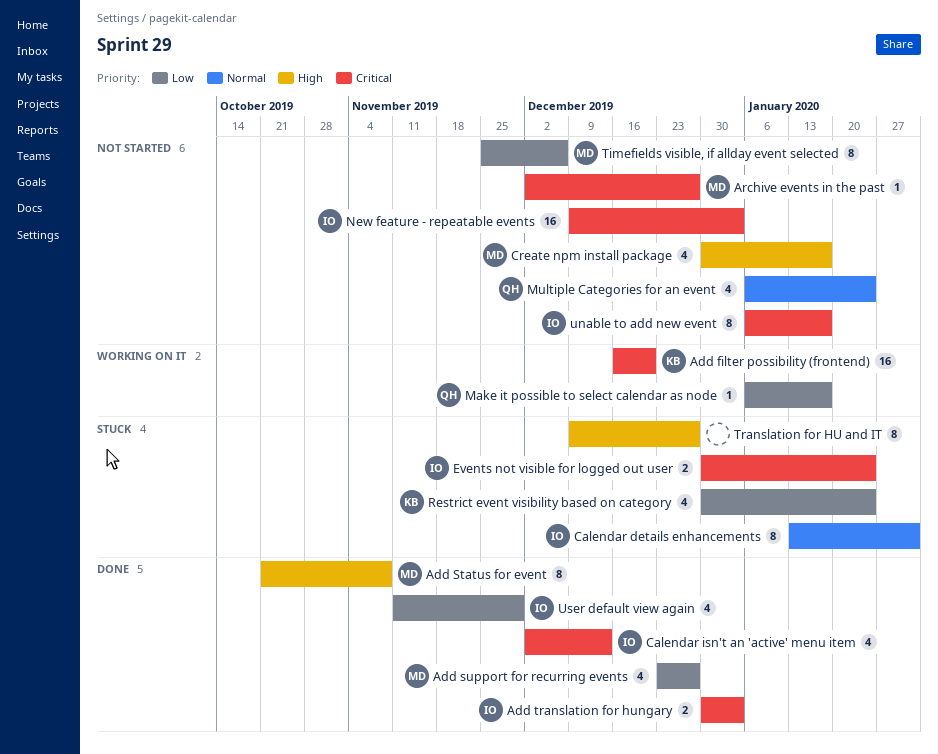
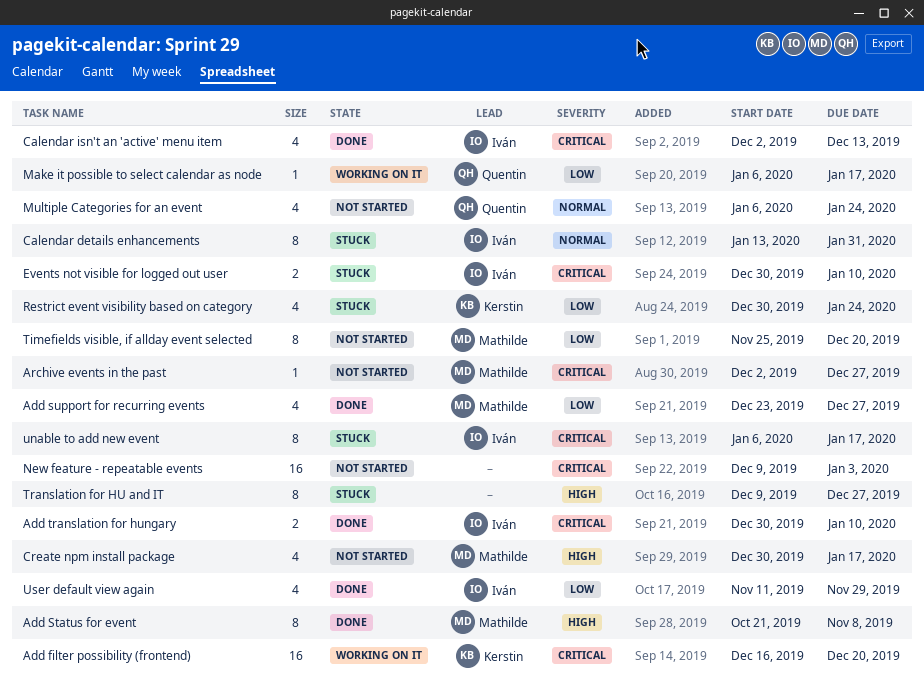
Add translation for hungary, due: Jan 3 -> Jan 10
Events not visible for logged out user, due: Jan 24 -> Jan 10
New feature - repeatable events, owner: Iván -> none
Timefields visible, if allday event selected, due: Dec 6 -> Dec 20
unable to add new event, status: Not started -> Stuck

